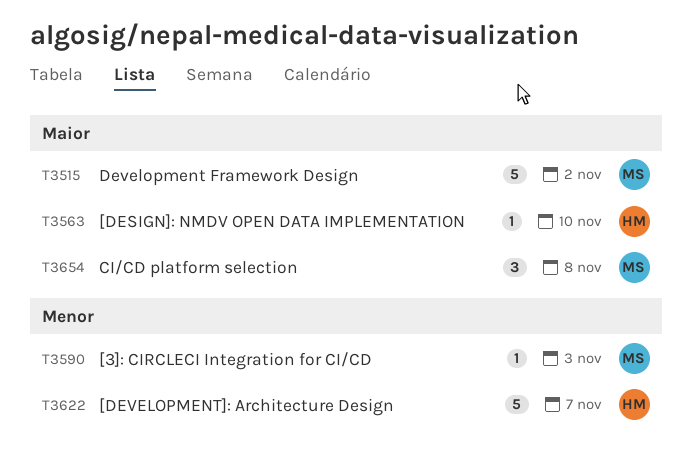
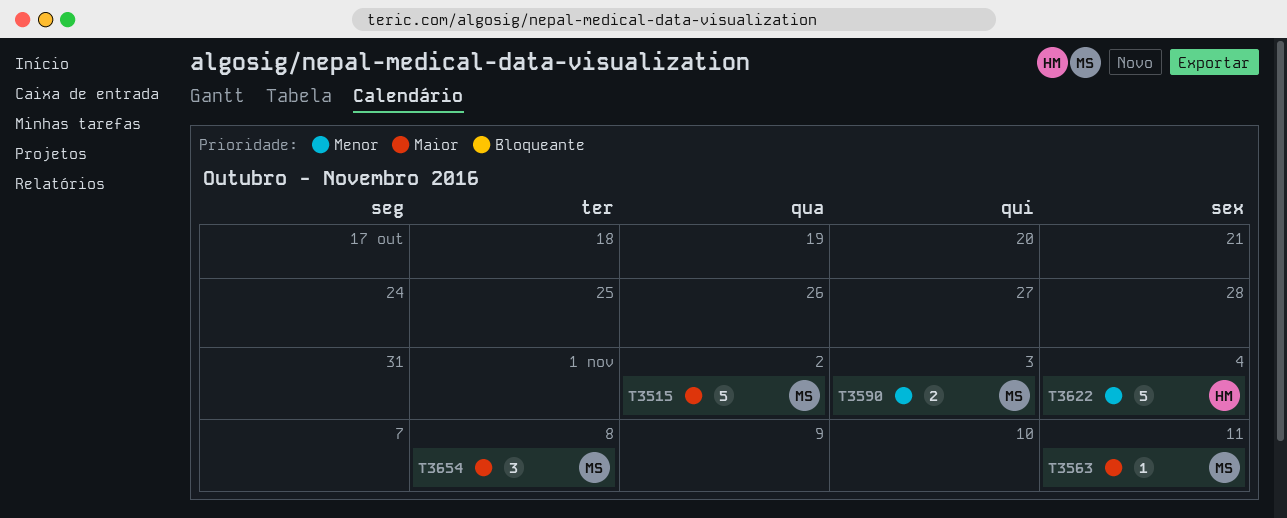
T3563, owner: HM -> MS
T3563, due: Nov 10 -> Nov 11
T3590, estimate: 1 -> 2
T3622, due: Nov 7 -> Nov 4

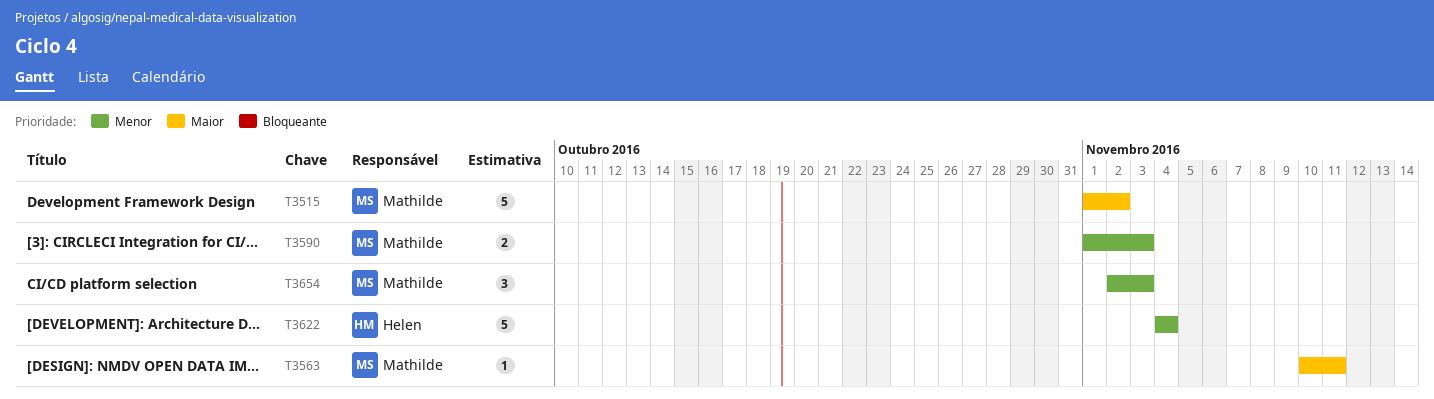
T3654, priority: Maior -> Menor
T3654, due: Nov 8 -> Nov 3

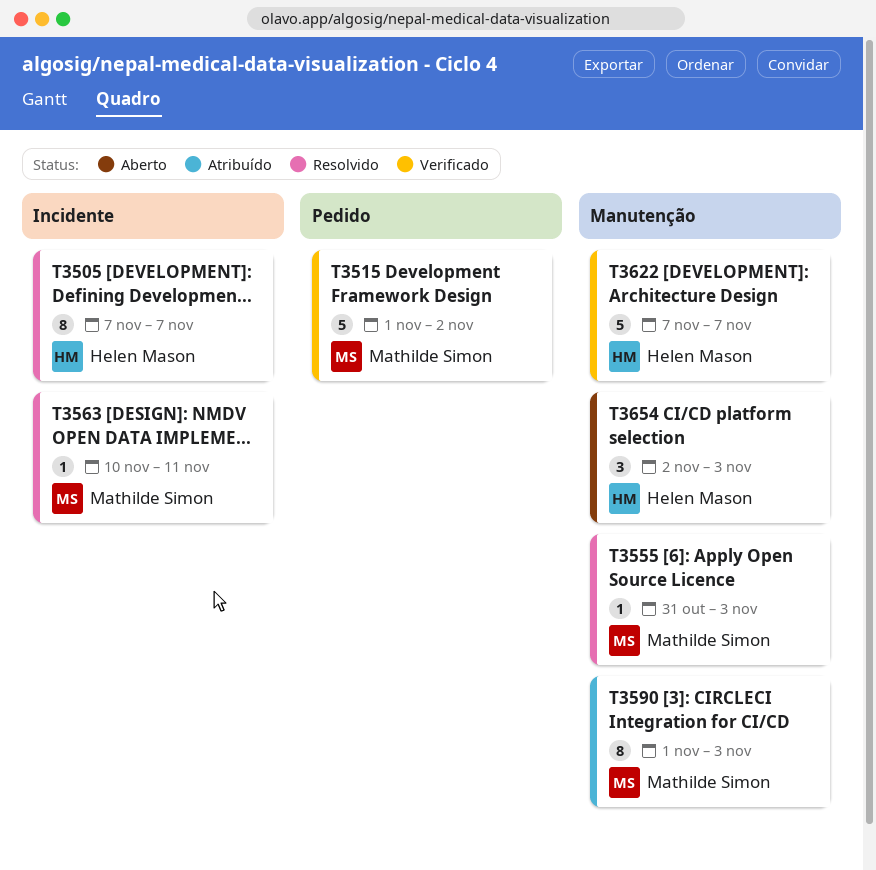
T3505: none -> present
T3555: none -> present
T3590, estimate: 2 -> 8
T3622, start: Nov 4 -> Nov 7
T3622, due: Nov 4 -> Nov 7
T3654, owner: Mathilde Simon -> Helen Mason

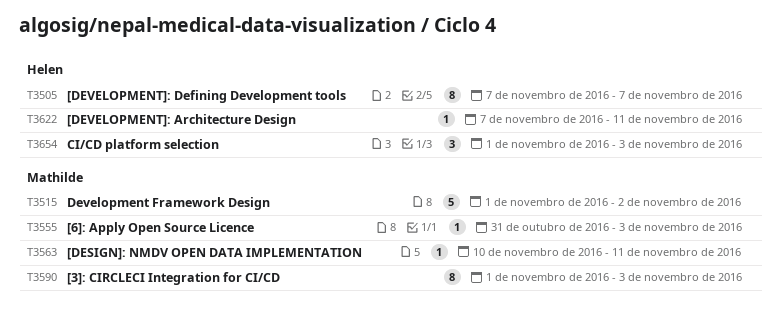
T3622, estimate: 5 -> 1
T3622, due: Nov 7 -> Nov 11
T3654, start: Nov 2 -> Nov 1

